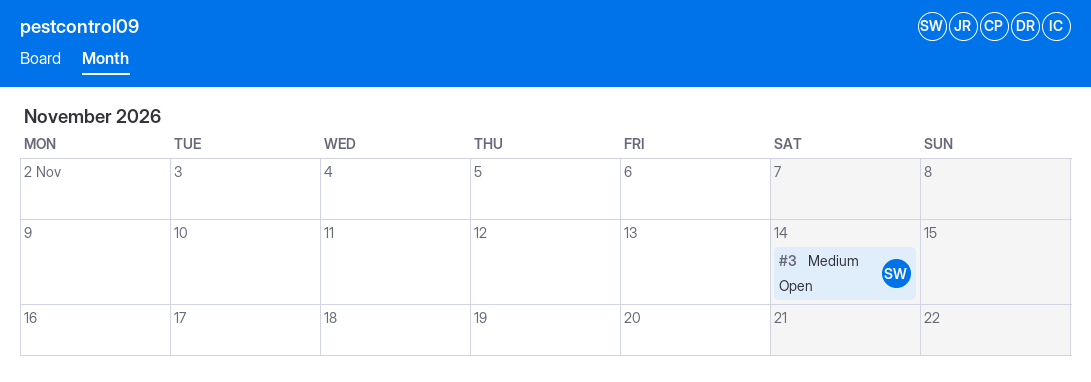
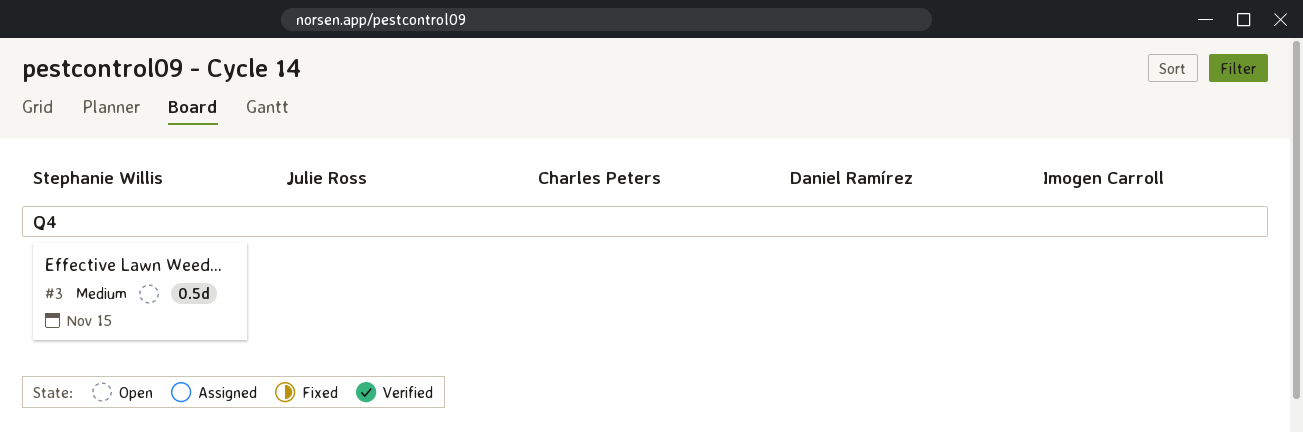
#3, due: Nov 14 -> Nov 15

